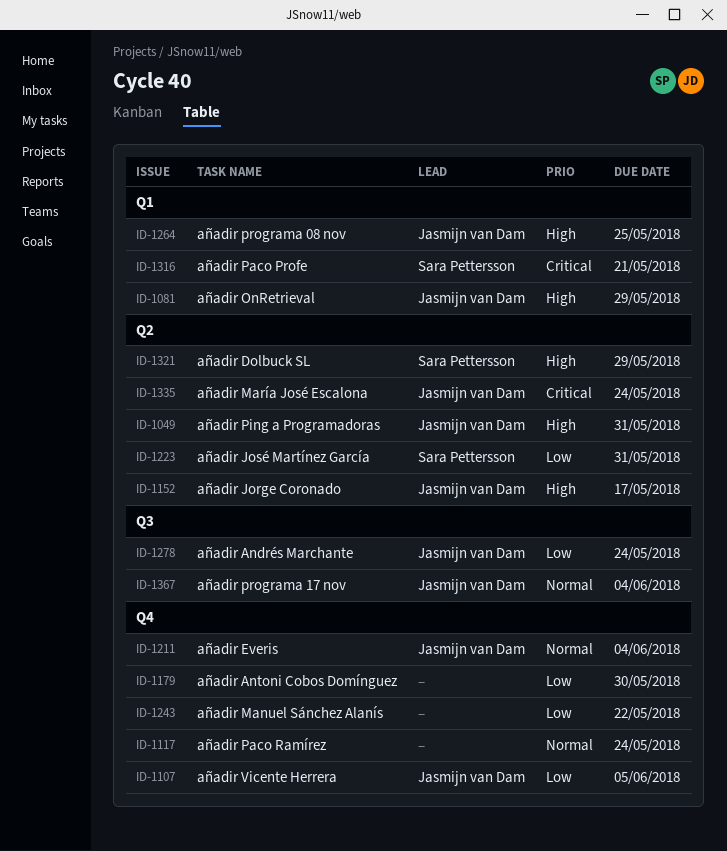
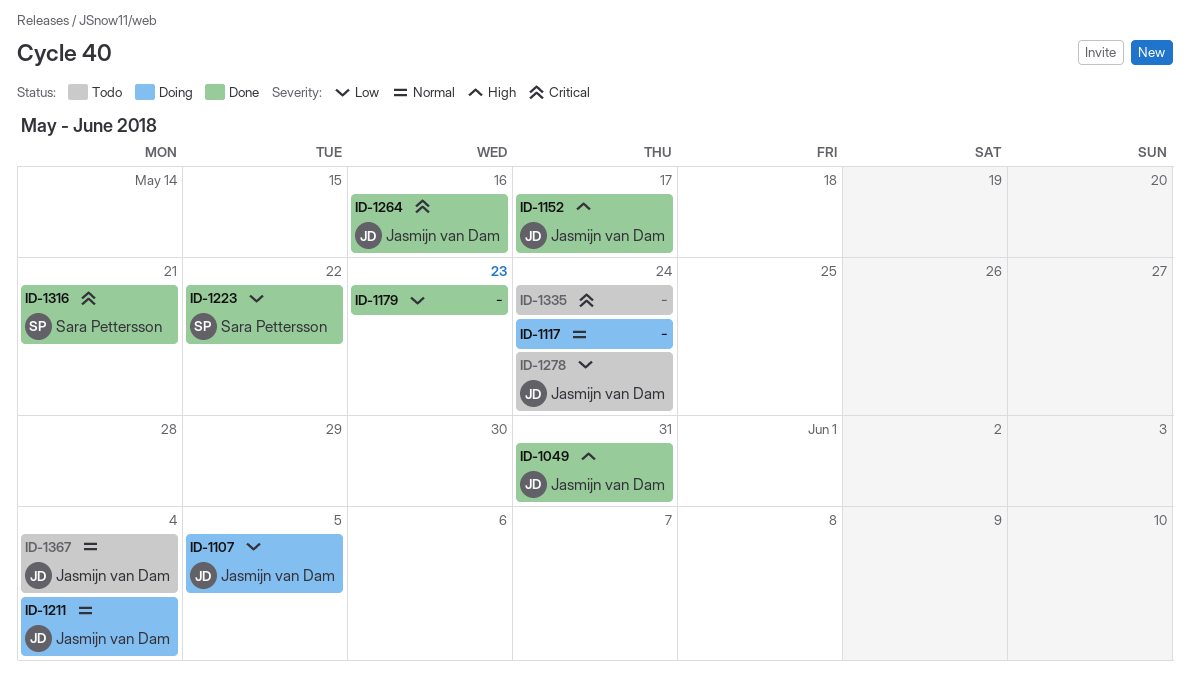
ID-1081: present -> none
ID-1179, due: May 30 -> May 23
ID-1223, due: May 31 -> May 22
ID-1243: present -> none
ID-1264, priority: High -> Critical
ID-1264, due: May 25 -> May 16
ID-1321: present -> none
ID-1335, owner: Jasmijn van Dam -> none

